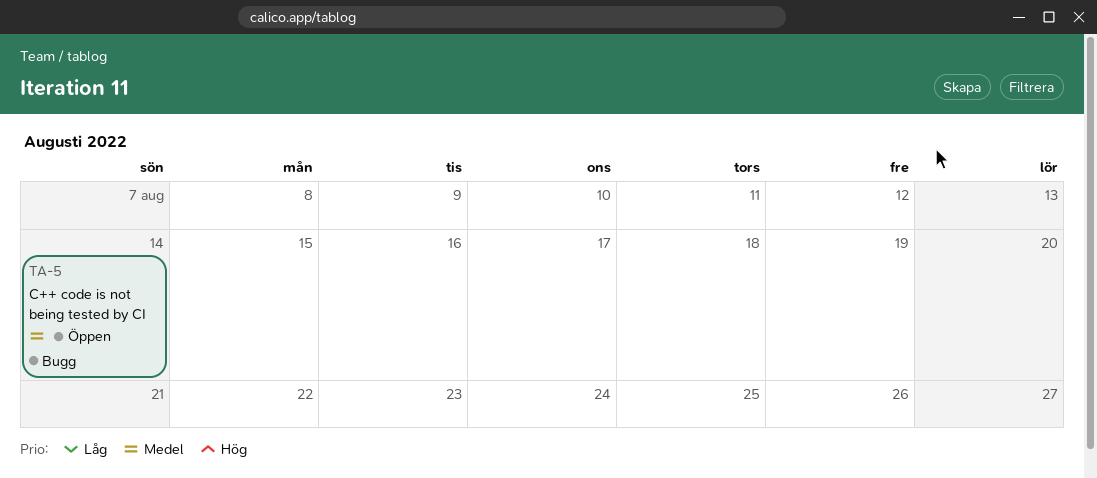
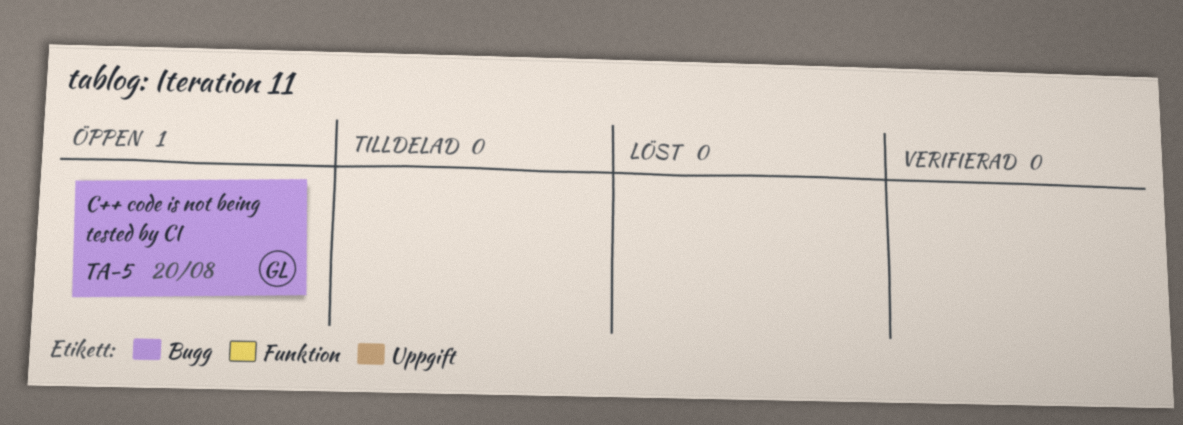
TA-5, due: Aug 14 -> Aug 20

